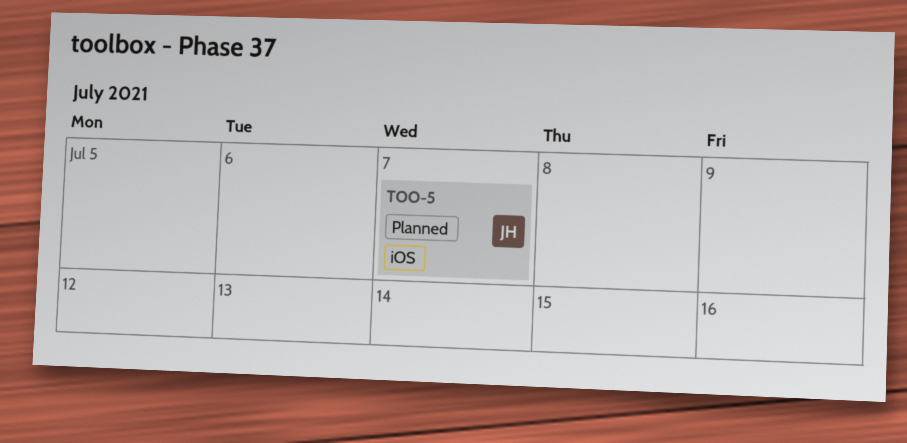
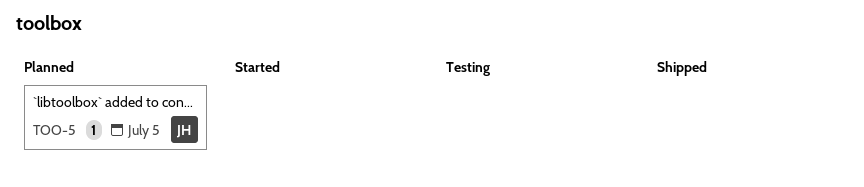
TOO-5, due: Jul 7 -> Jul 5

